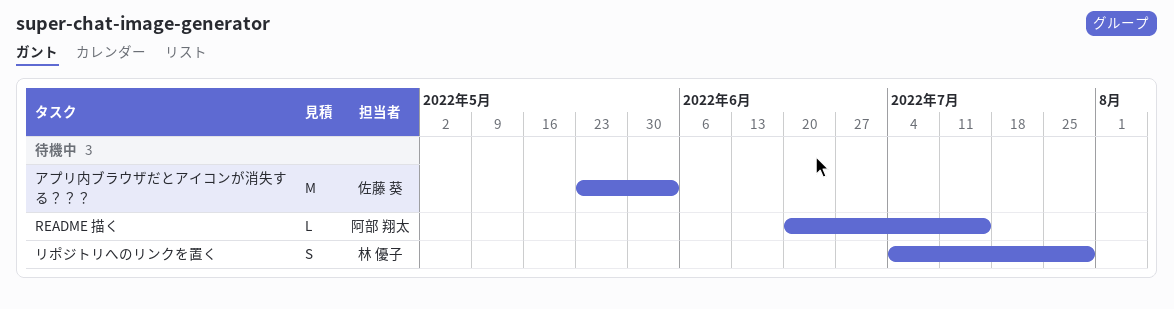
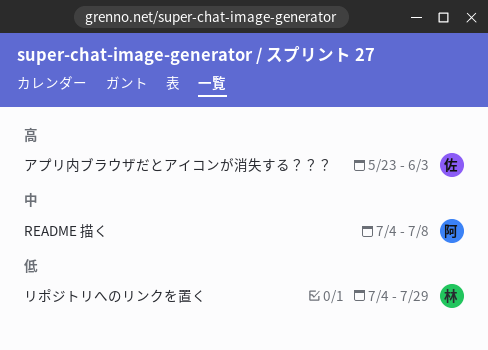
README 描く, start: Jun 20 -> Jul 4
README 描く, due: Jul 15 -> Jul 8

